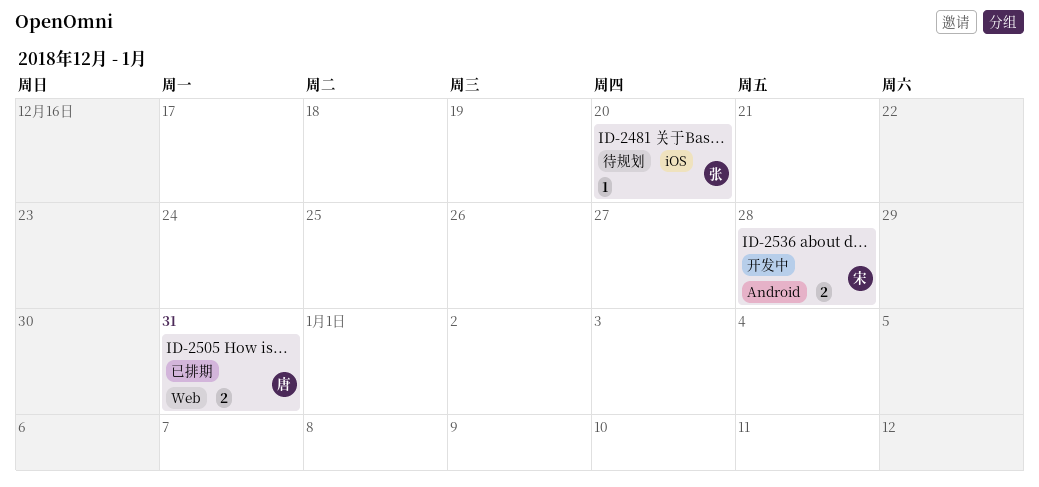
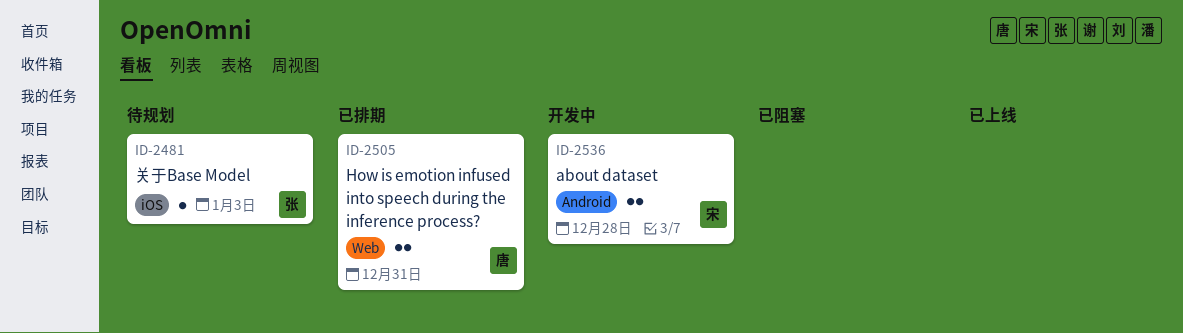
ID-2481, due: Dec 20 -> Jan 3

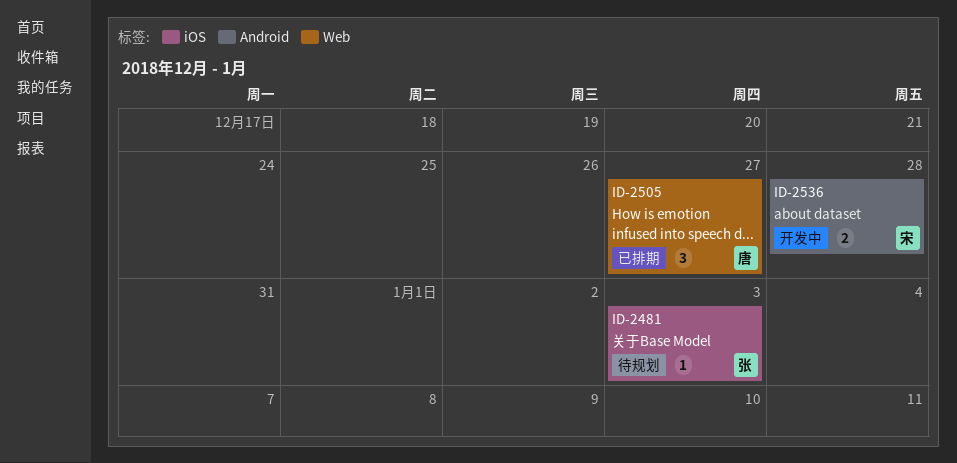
ID-2505, estimate: 2 -> 3
ID-2505, due: Dec 31 -> Dec 27

